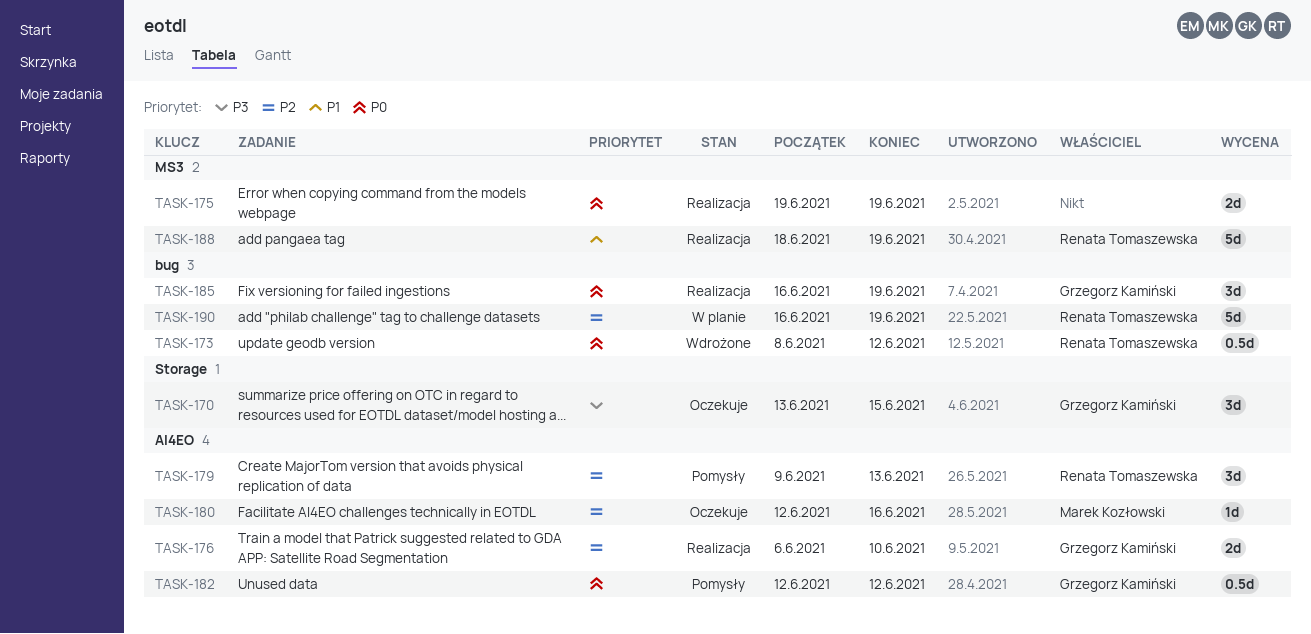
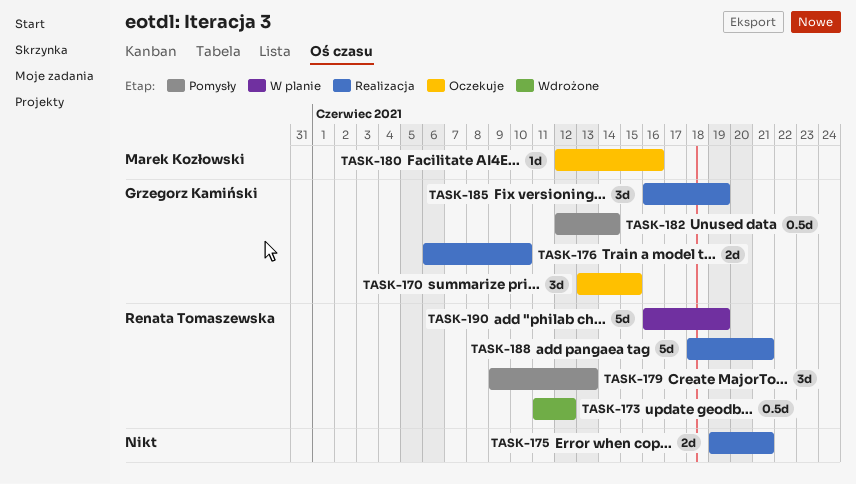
TASK-173, start: Jun 8 -> Jun 11
TASK-175, due: Jun 19 -> Jun 21
TASK-182, due: Jun 12 -> Jun 14
TASK-188, due: Jun 19 -> Jun 21

